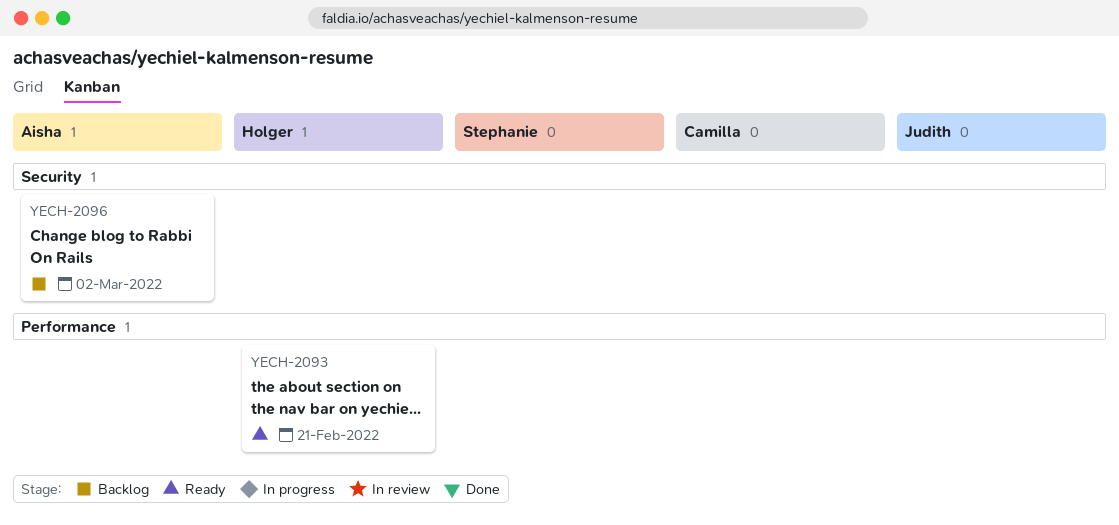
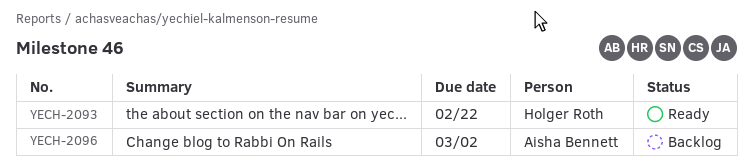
YECH-2093, due: Feb 21 -> Feb 22

